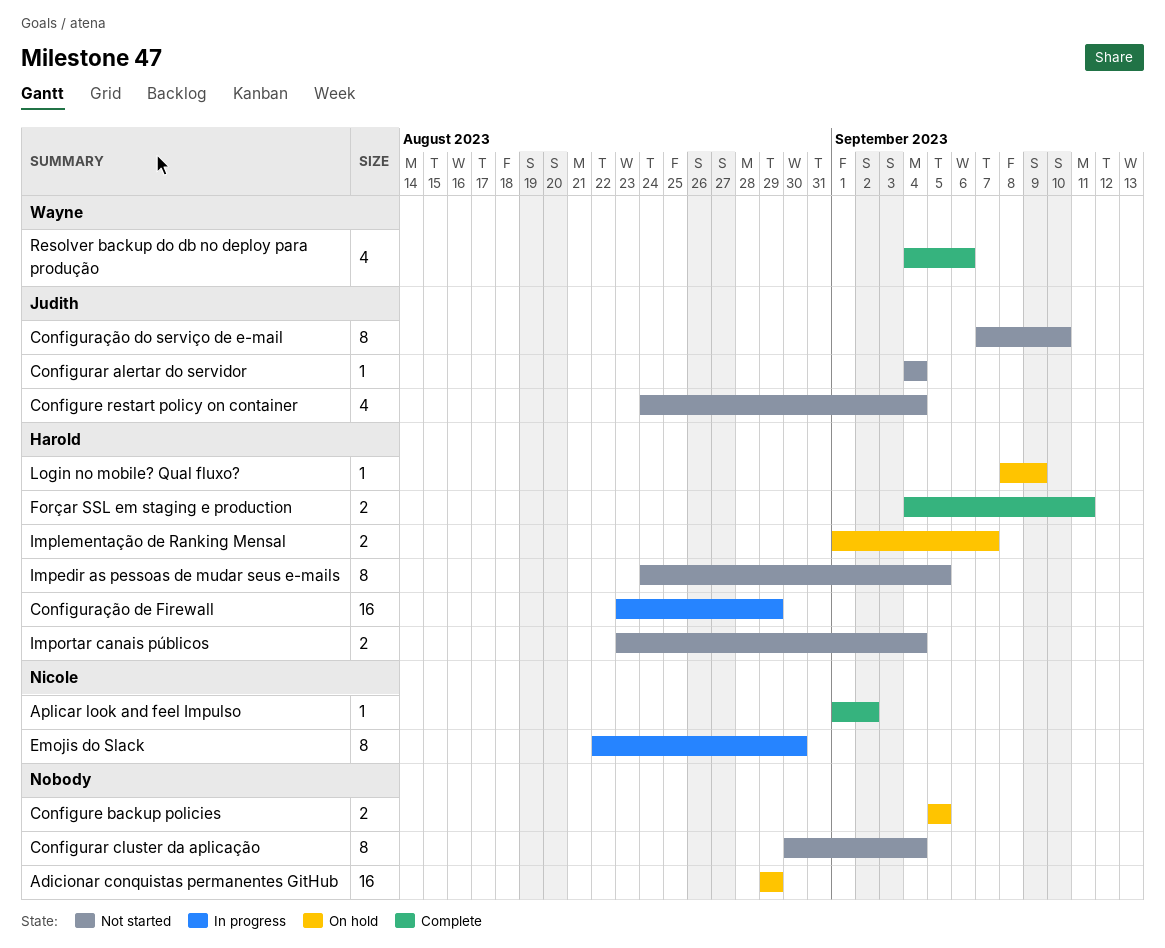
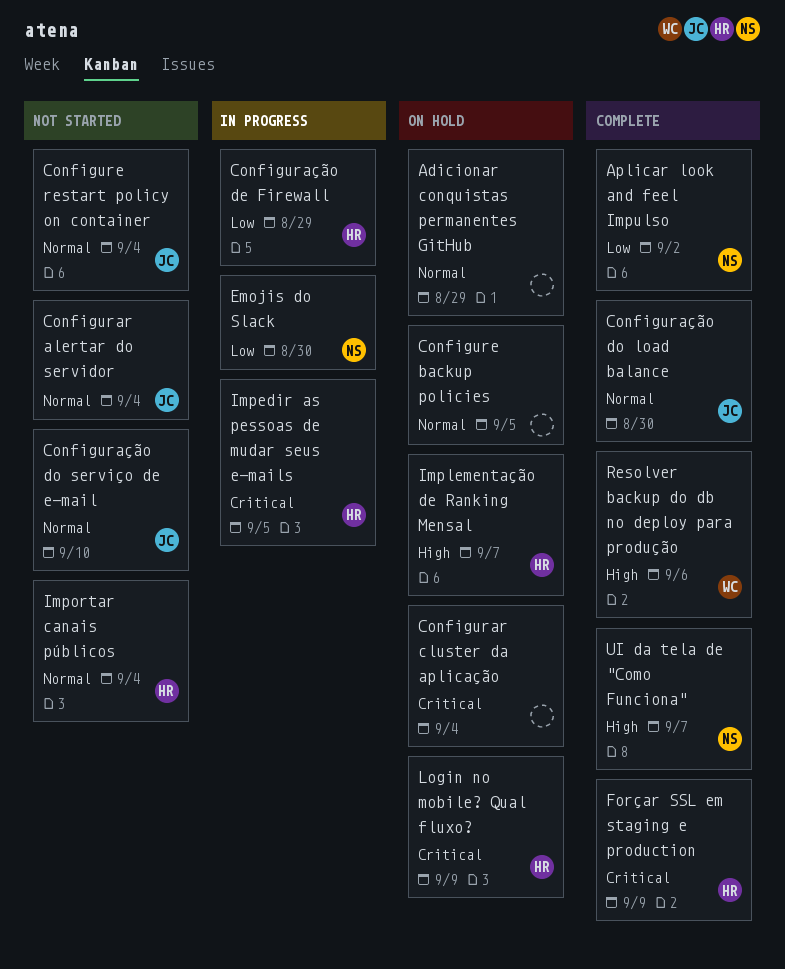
Configurar cluster da aplicação, status: Not started -> On hold
Configuração do load balance: none -> present
Forçar SSL em staging e production, due: Sep 11 -> Sep 9
Impedir as pessoas de mudar seus e-mails, status: Not started -> In progress
UI da tela de "Como Funciona": none -> present

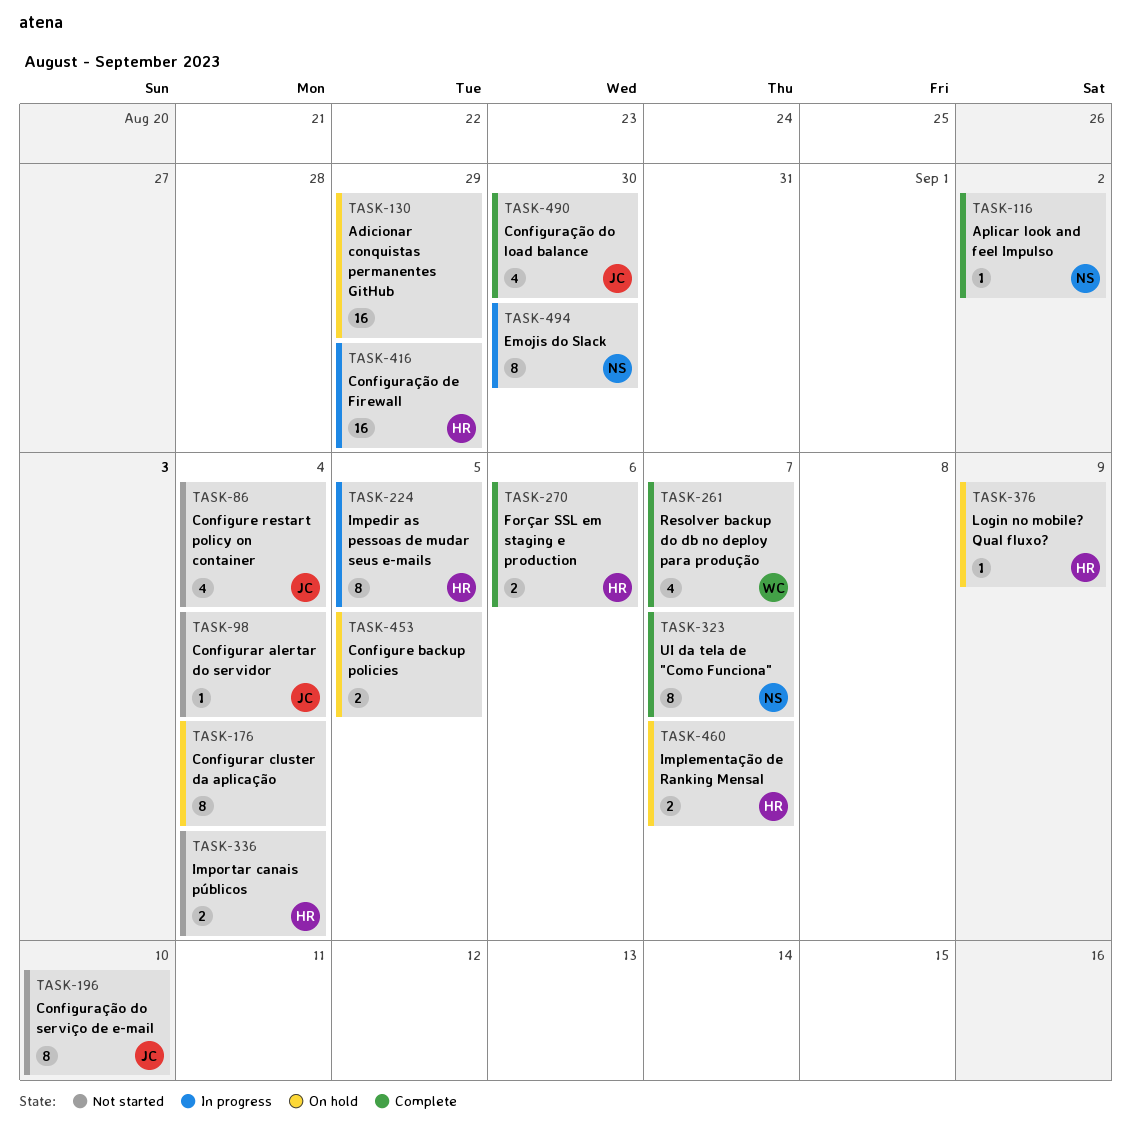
Forçar SSL em staging e production, due: Sep 9 -> Sep 6
Resolver backup do db no deploy para produção, due: Sep 6 -> Sep 7

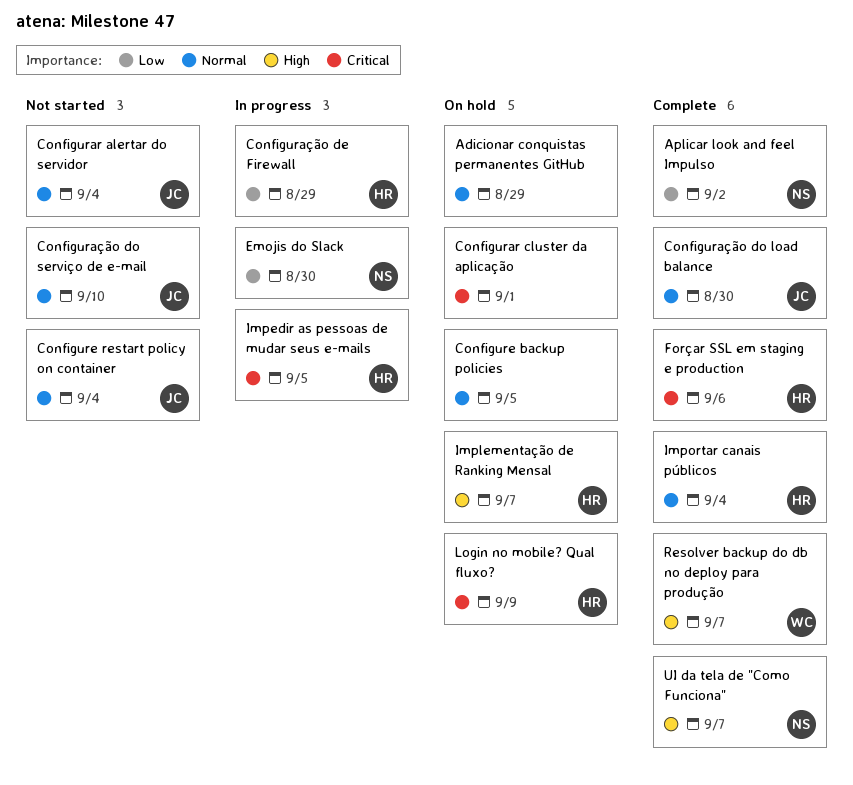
Configurar cluster da aplicação, due: Sep 4 -> Sep 1
Importar canais públicos, status: Not started -> Complete

